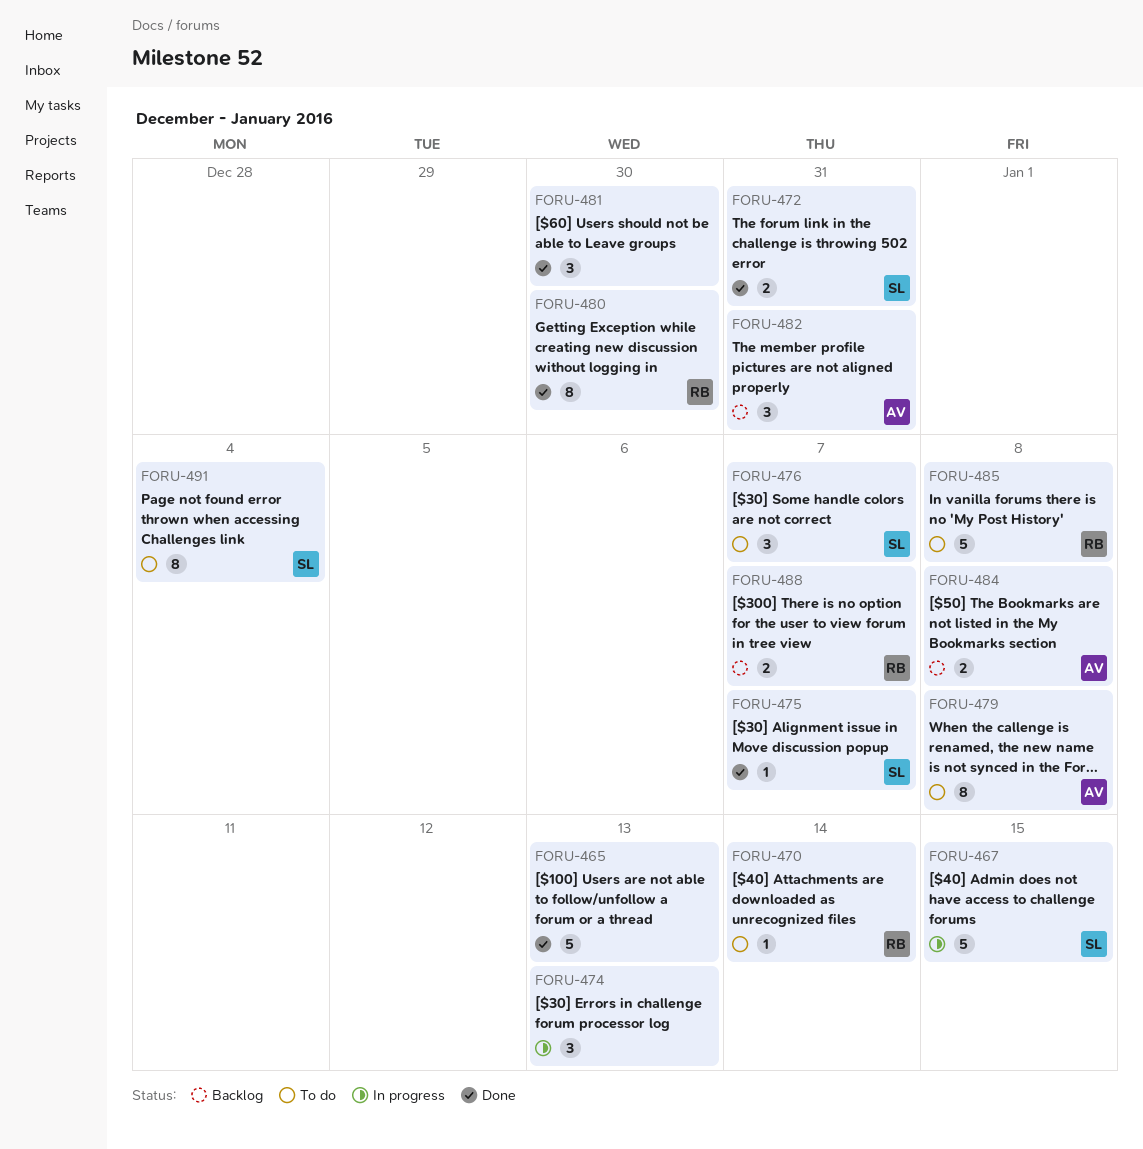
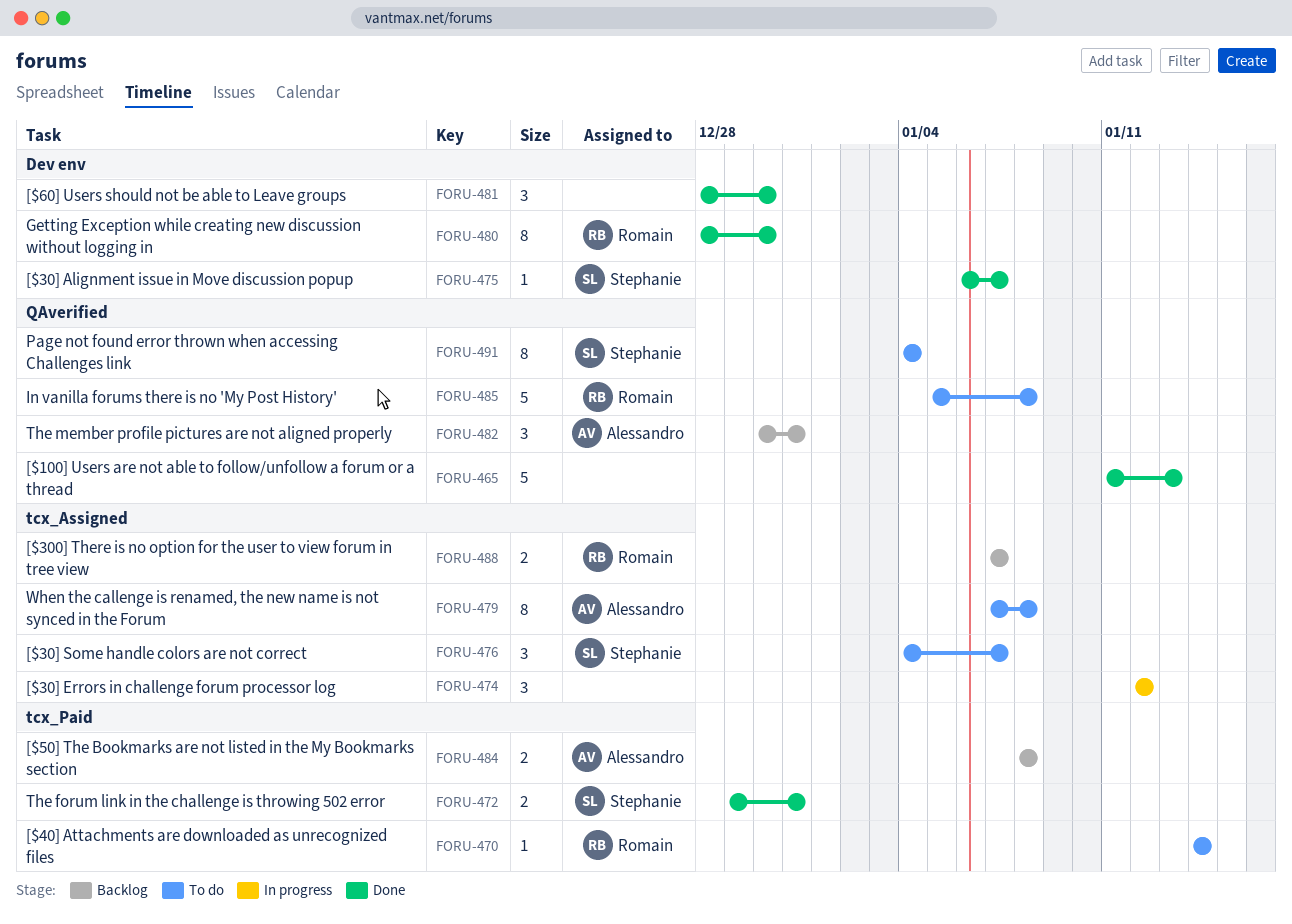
FORU-467: present -> none
FORU-474, due: Jan 13 -> Jan 12

